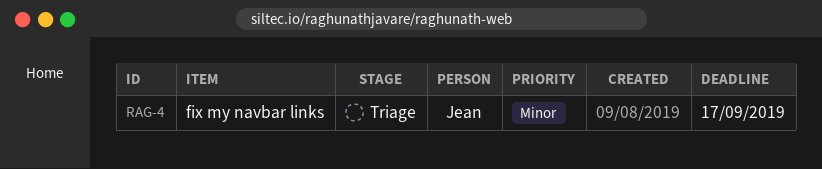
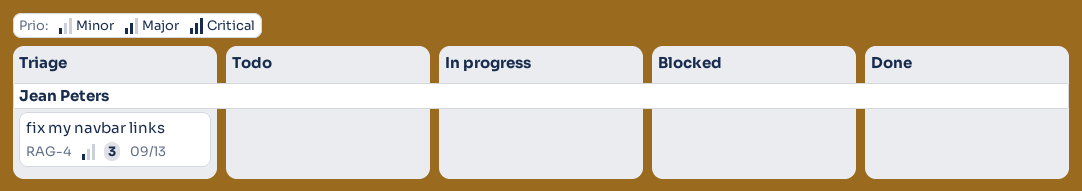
RAG-4, due: Sep 17 -> Sep 13

